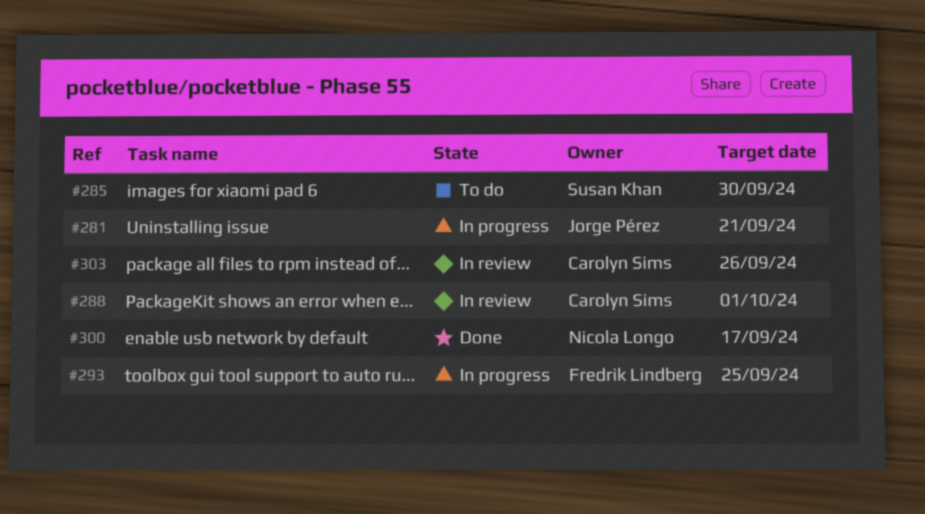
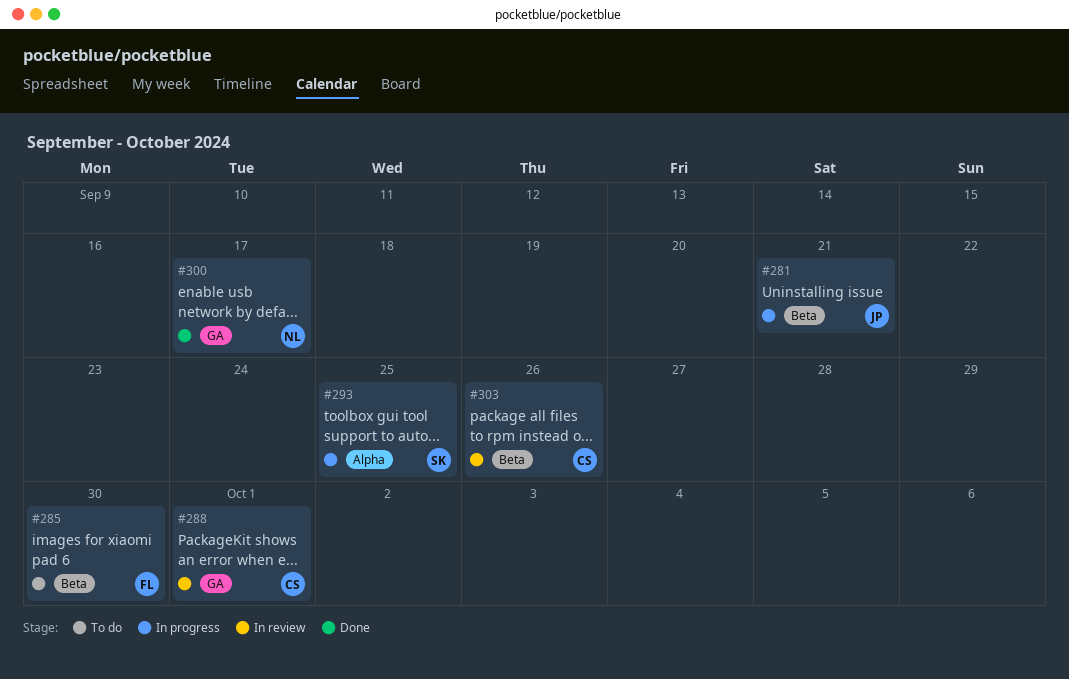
#285, owner: Susan Khan -> Fredrik Lindberg
#293, owner: Fredrik Lindberg -> Susan Khan

